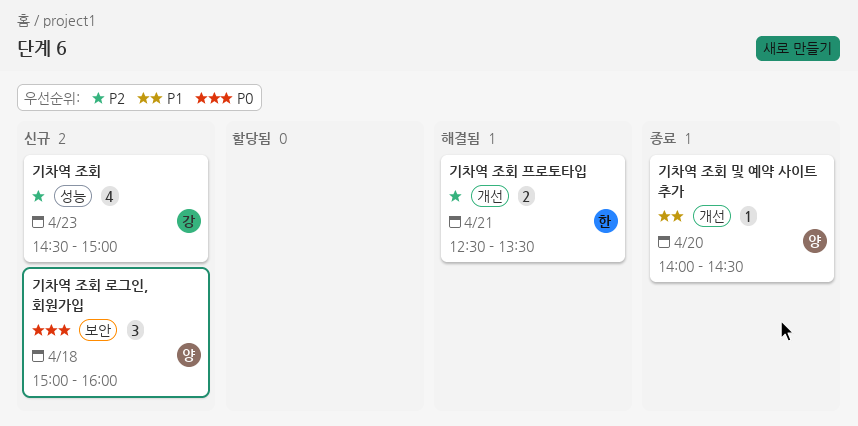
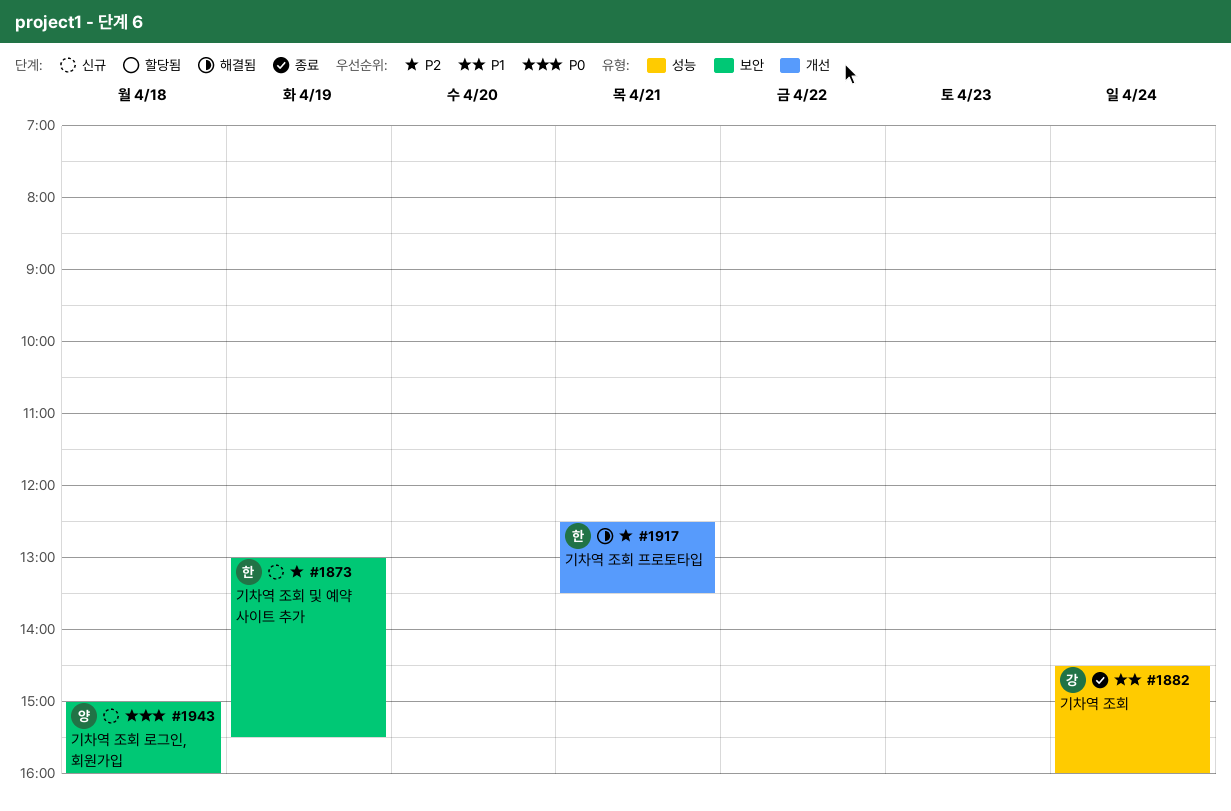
기차역 조회, status: 신규 -> 종료
기차역 조회, priority: P2 -> P1
기차역 조회, day: Apr 23 -> Apr 24
기차역 조회, ends: 15:00 -> 16:00
기차역 조회 및 예약 사이트 추가, status: 종료 -> 신규
기차역 조회 및 예약 사이트 추가, owner: 양 -> 한
기차역 조회 및 예약 사이트 추가, priority: P1 -> P2
기차역 조회 및 예약 사이트 추가, label: 개선 -> 보안
기차역 조회 및 예약 사이트 추가, day: Apr 20 -> Apr 19
기차역 조회 및 예약 사이트 추가, begins: 14:00 -> 13:00
기차역 조회 및 예약 사이트 추가, ends: 14:30 -> 15:30

